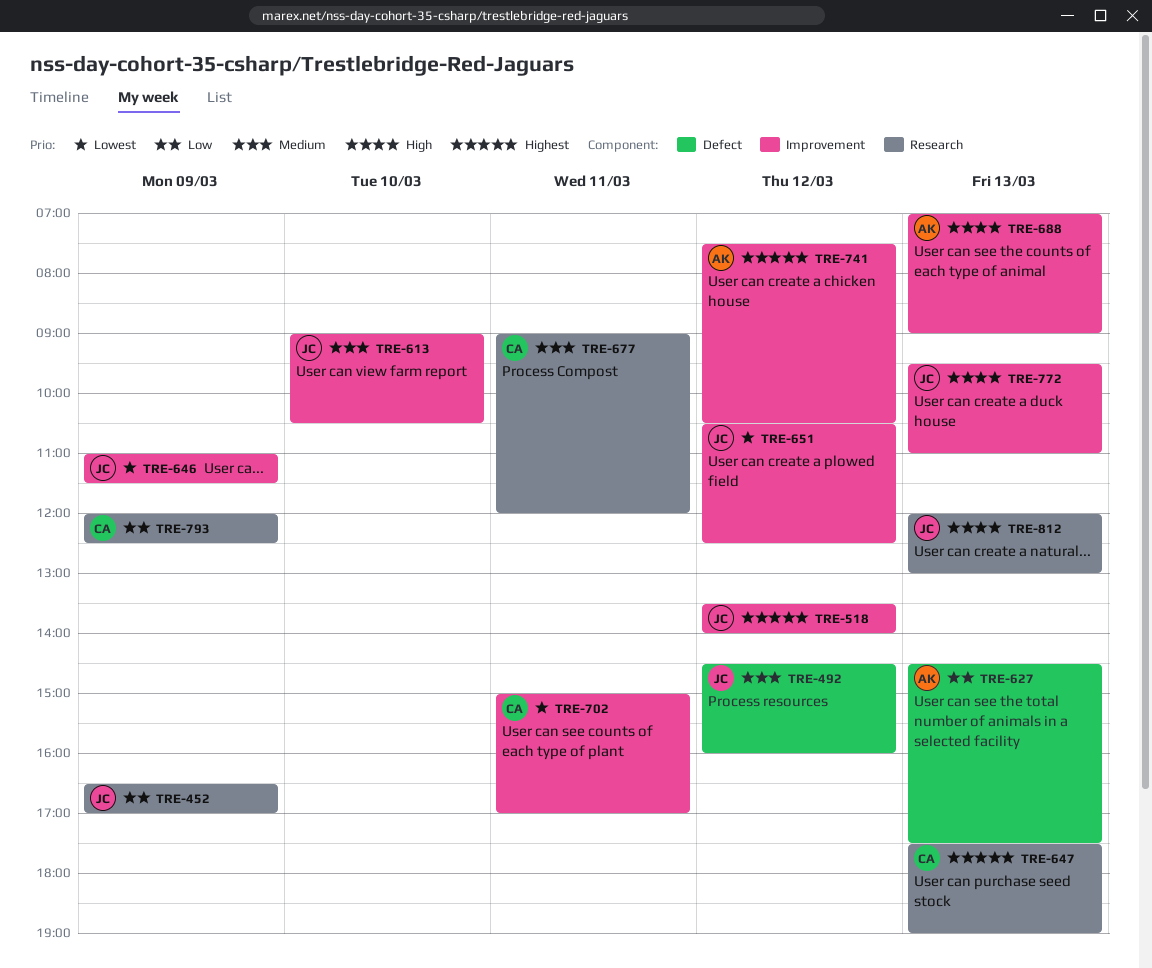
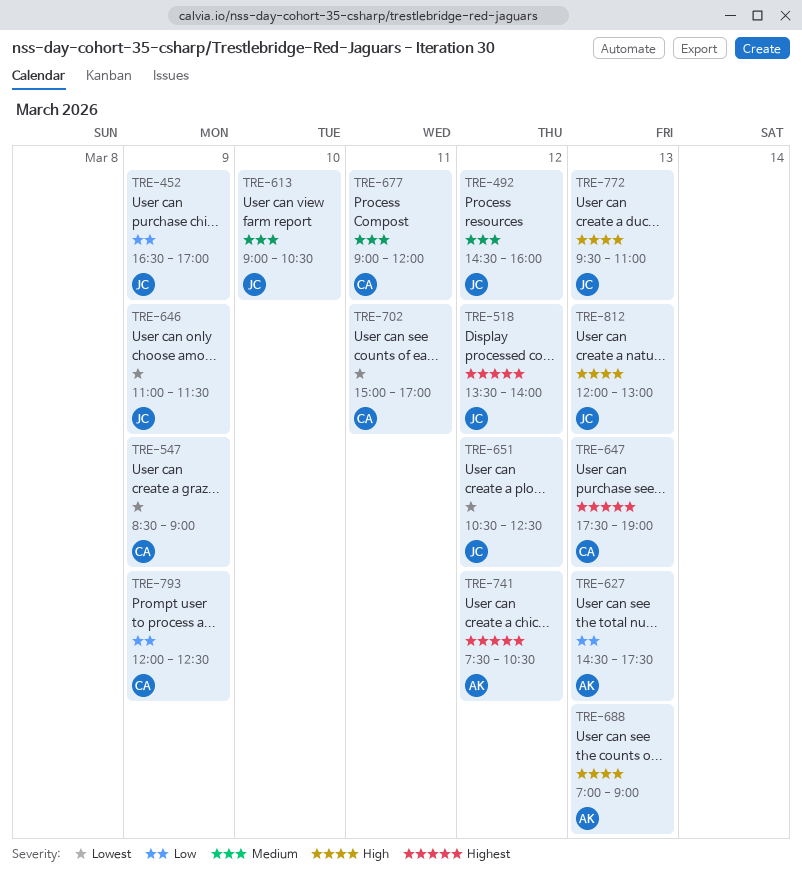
TRE-547: none -> present

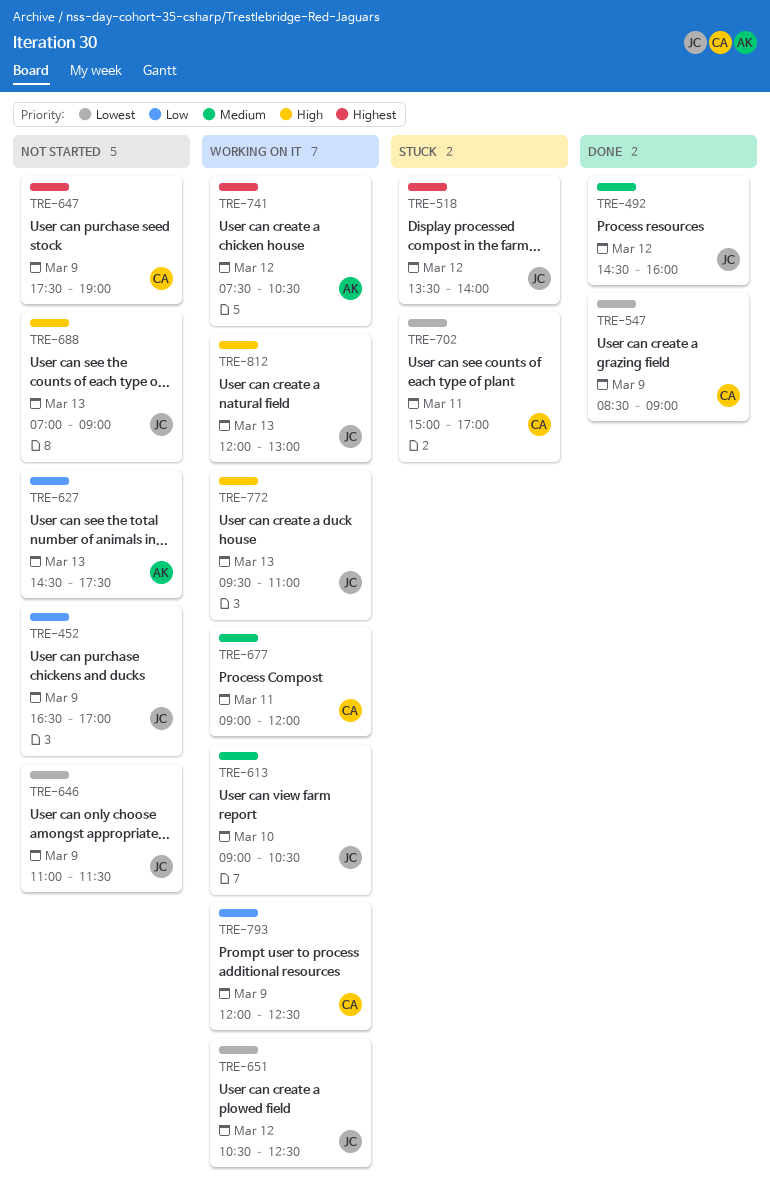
TRE-647, day: Mar 13 -> Mar 9
TRE-688, owner: AK -> JC

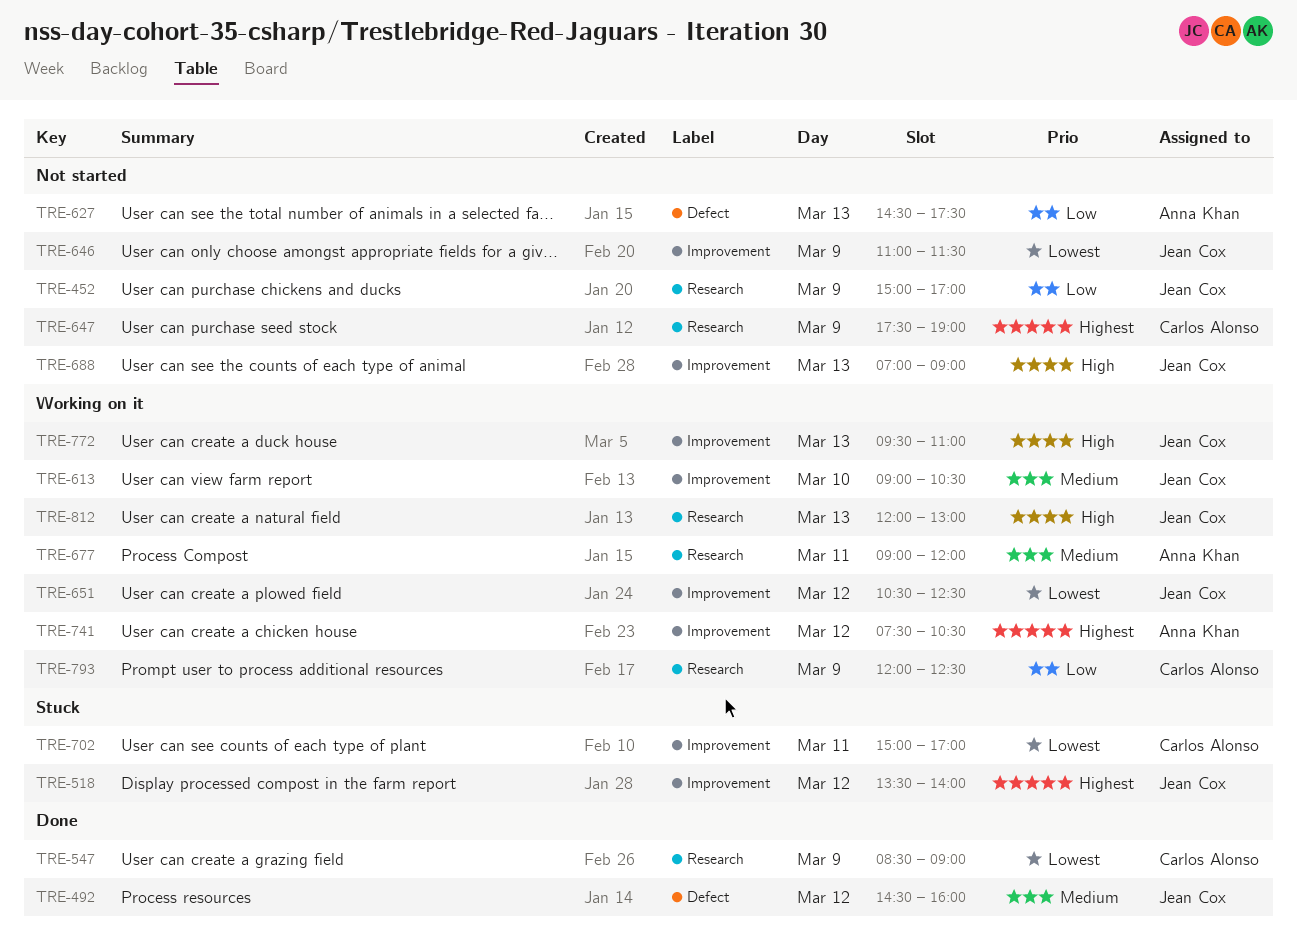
TRE-452, begins: 16:30 -> 15:00
TRE-677, owner: Carlos Alonso -> Anna Khan

